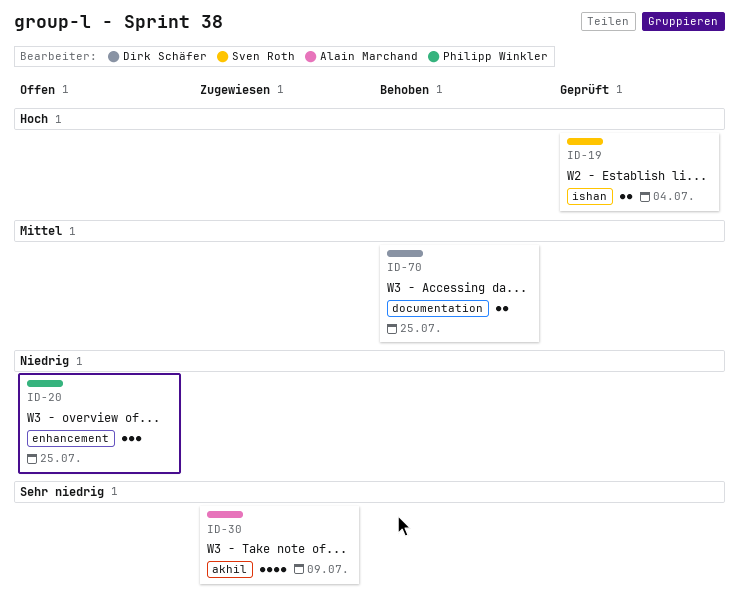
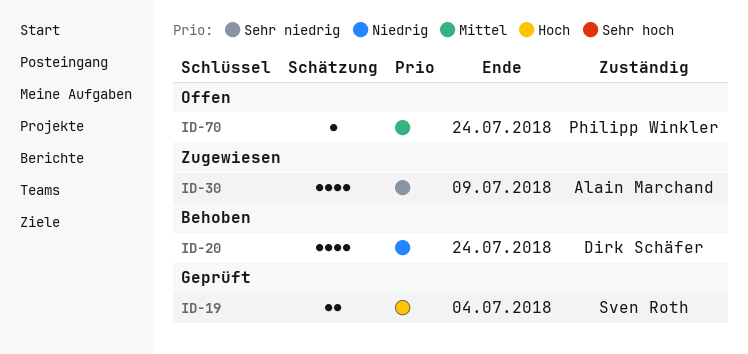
ID-20, status: Offen -> Behoben
ID-20, owner: Philipp Winkler -> Dirk Schäfer
ID-20, estimate: 3 -> 4
ID-20, due: Jul 25 -> Jul 24
ID-70, status: Behoben -> Offen
ID-70, owner: Dirk Schäfer -> Philipp Winkler
ID-70, estimate: 2 -> 1
ID-70, due: Jul 25 -> Jul 24

